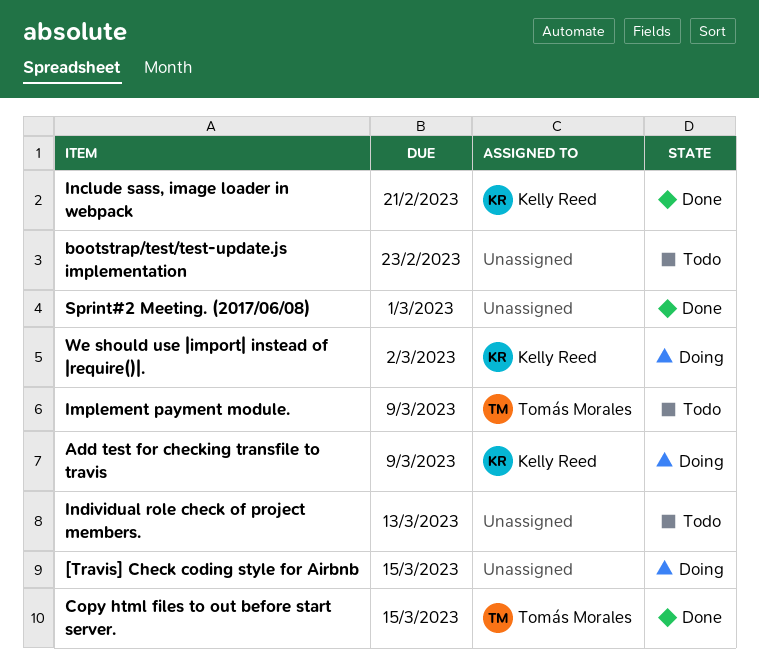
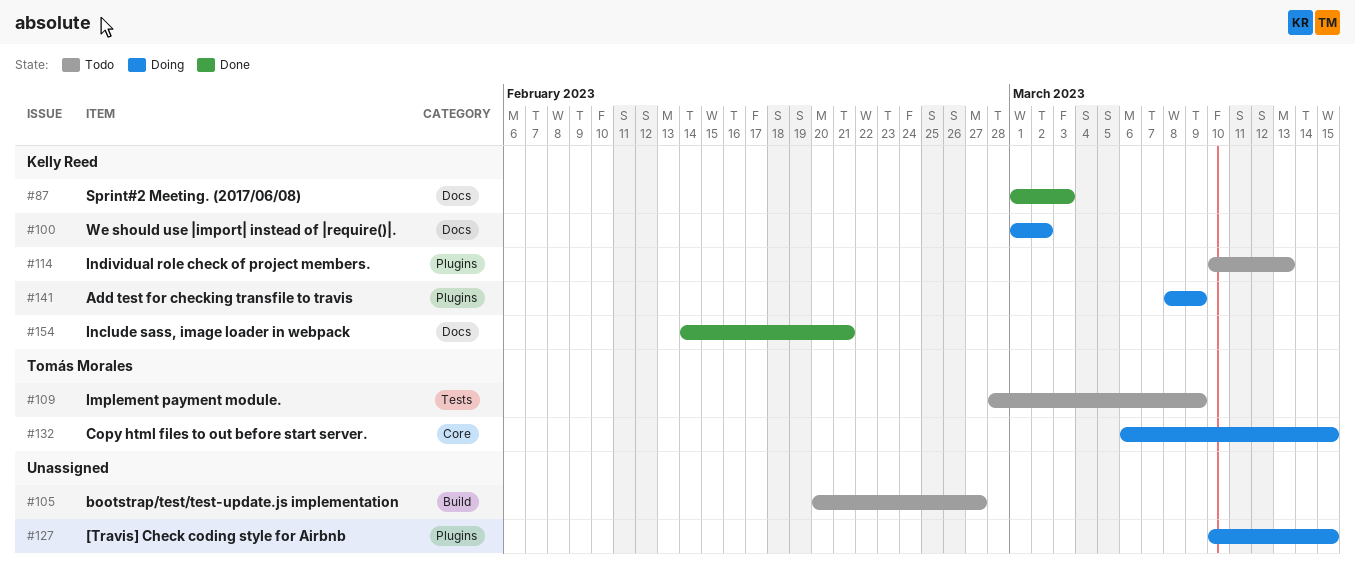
bootstrap/test/test-update.js implementation, due: Feb 23 -> Feb 27
Copy html files to out before start server., status: Done -> Doing
Individual role check of project members., owner: none -> Kelly Reed
Sprint#2 Meeting. (2017/06/08), owner: none -> Kelly Reed
Sprint#2 Meeting. (2017/06/08), due: Mar 1 -> Mar 3

